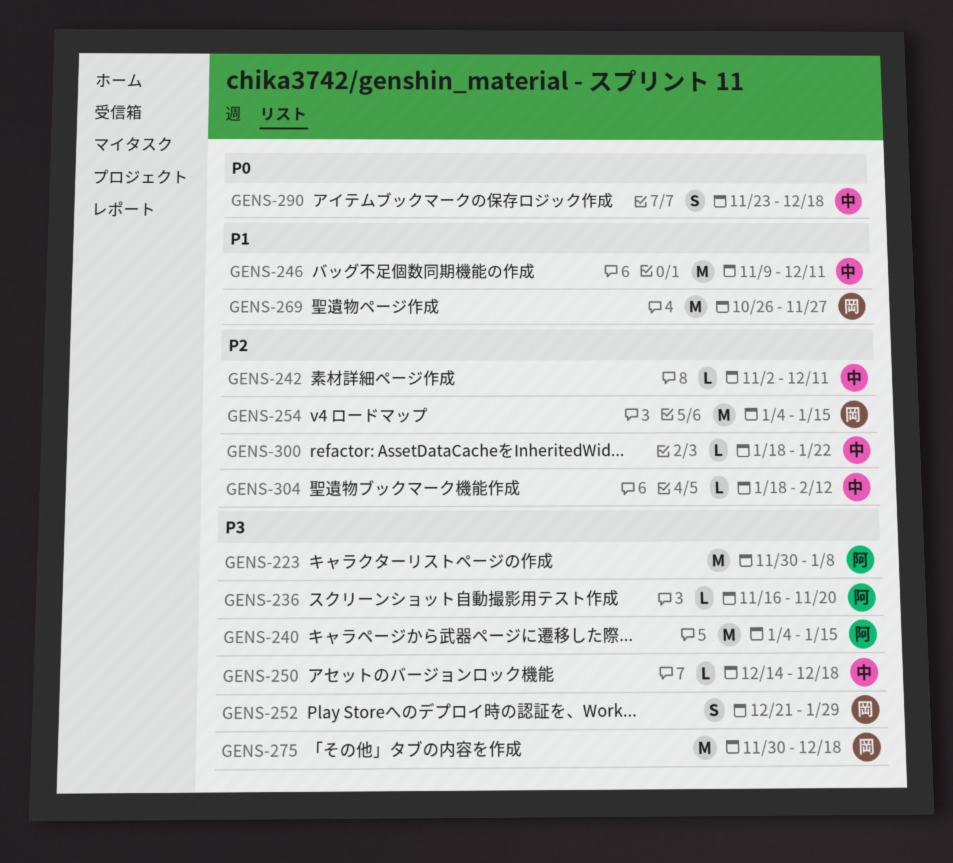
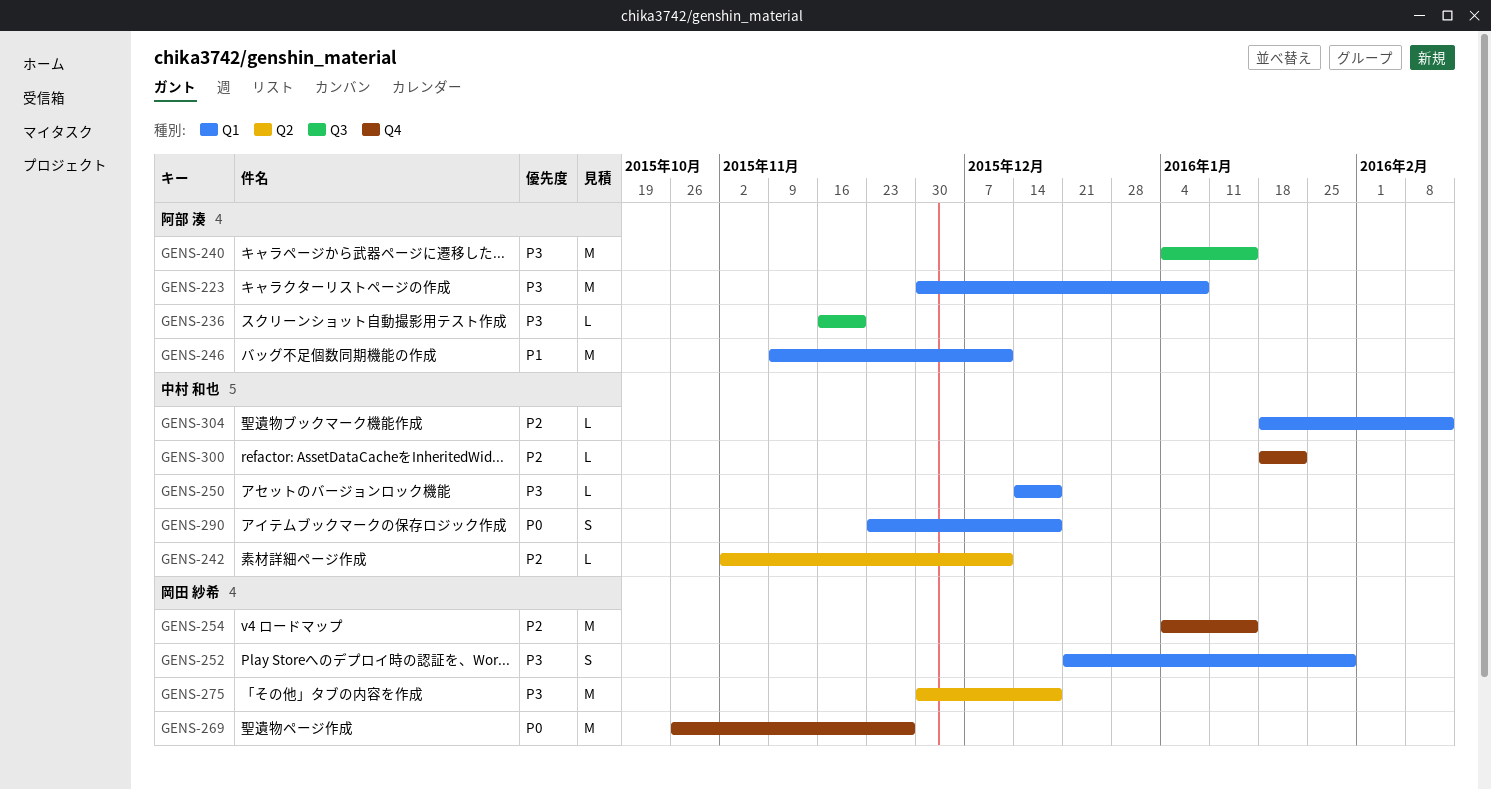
GENS-246, owner: 中村 和也 -> 阿部 湊
GENS-269, priority: P1 -> P0

